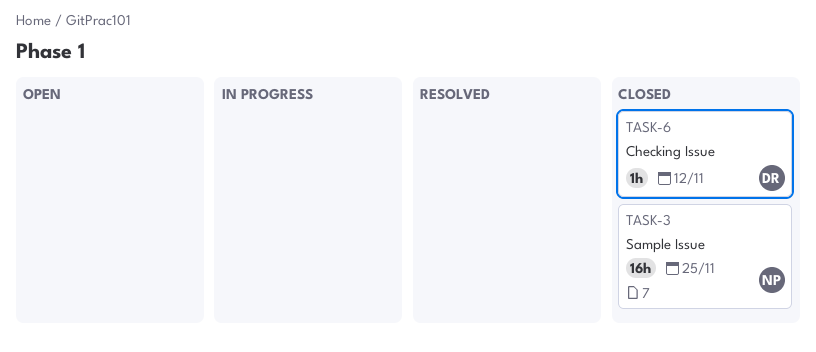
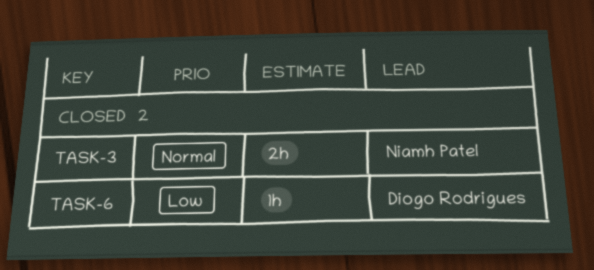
TASK-3, estimate: 16h -> 2h

